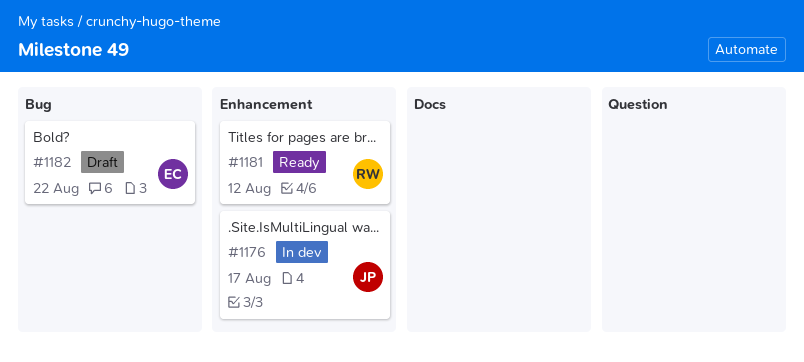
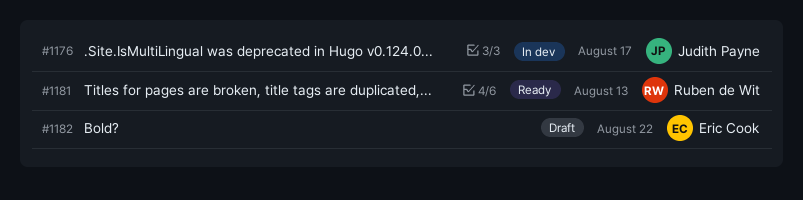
#1181, due: Aug 12 -> Aug 13

